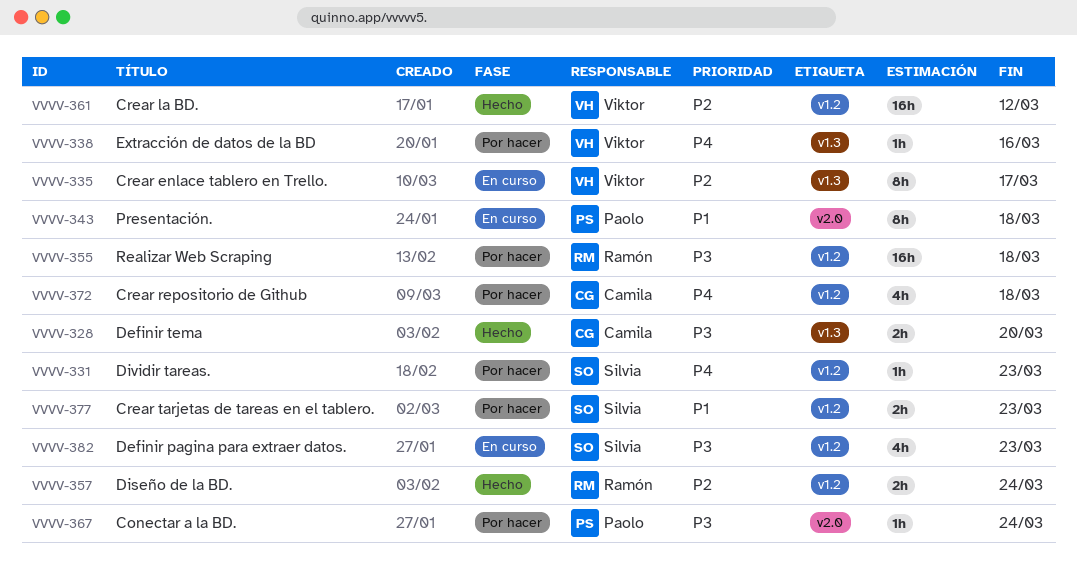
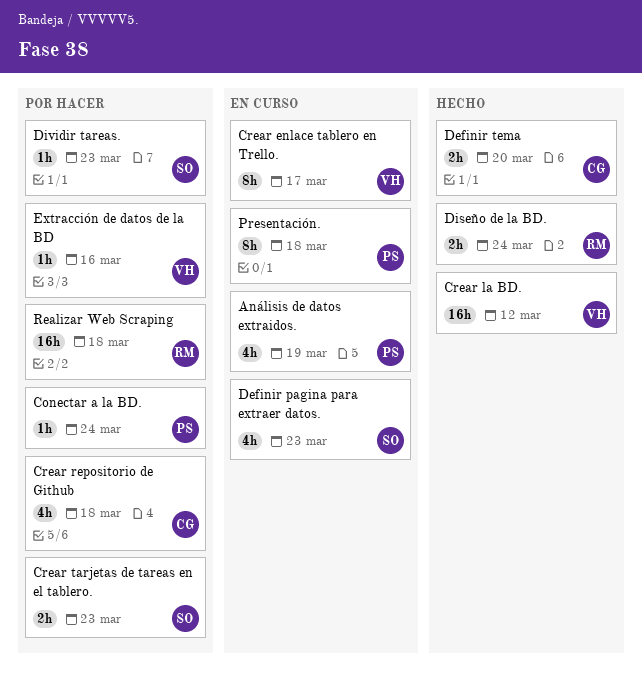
Análisis de datos extraidos.: none -> present

